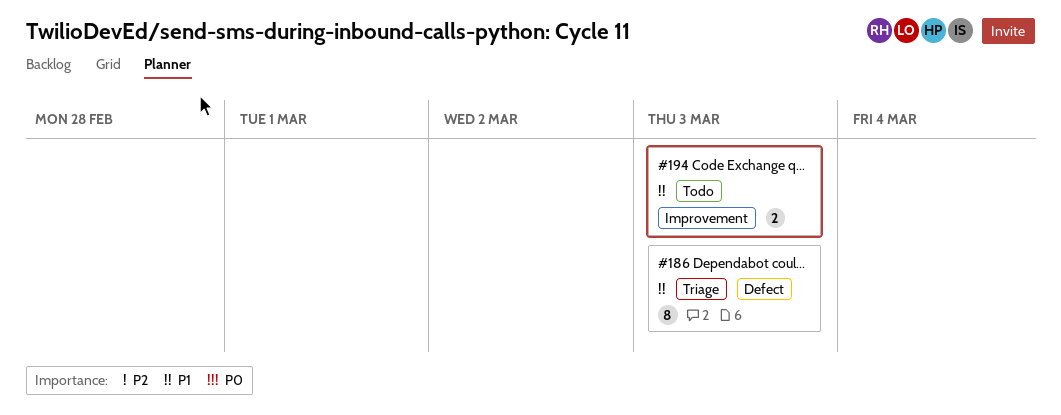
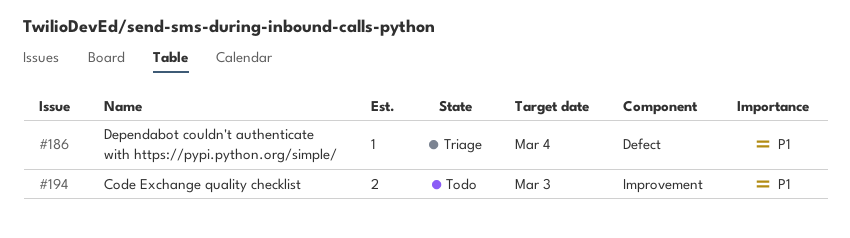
#186, estimate: 8 -> 1
#186, due: Mar 3 -> Mar 4

